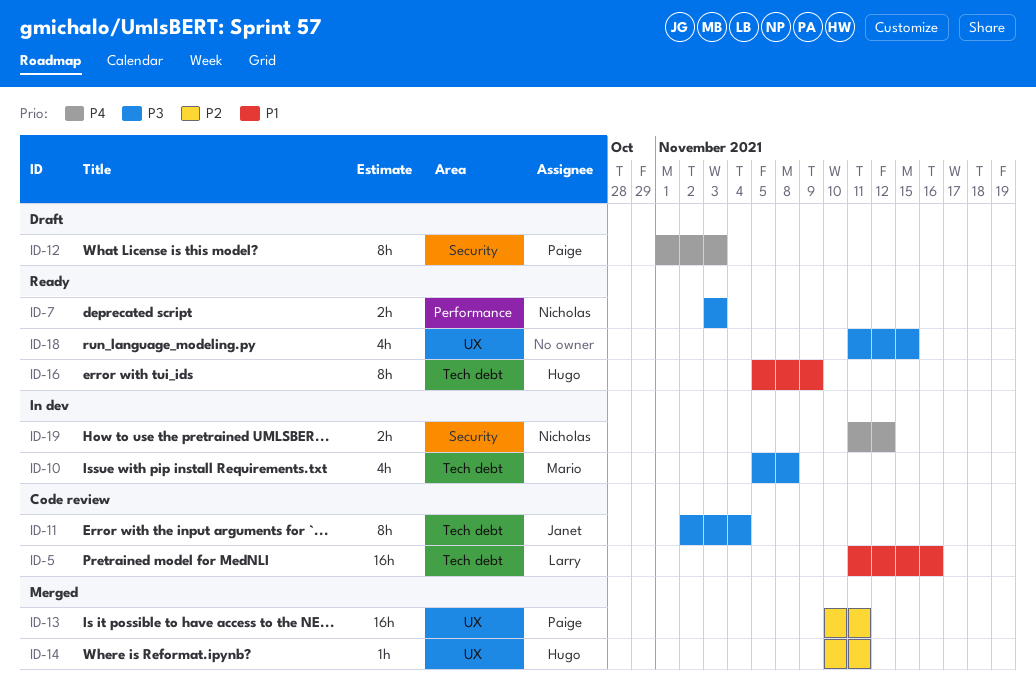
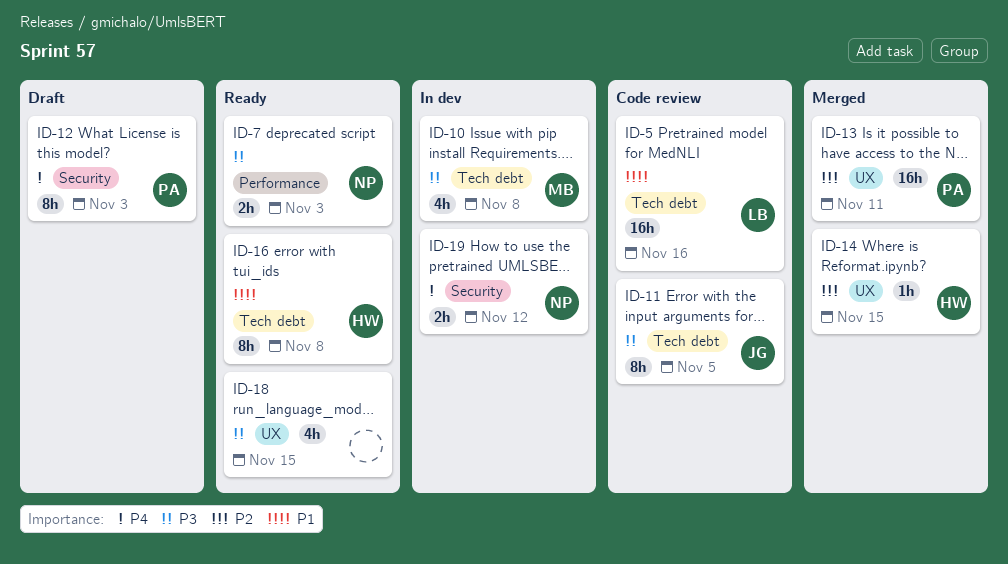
ID-11, due: Nov 4 -> Nov 5
ID-14, due: Nov 11 -> Nov 15
ID-16, due: Nov 9 -> Nov 8

